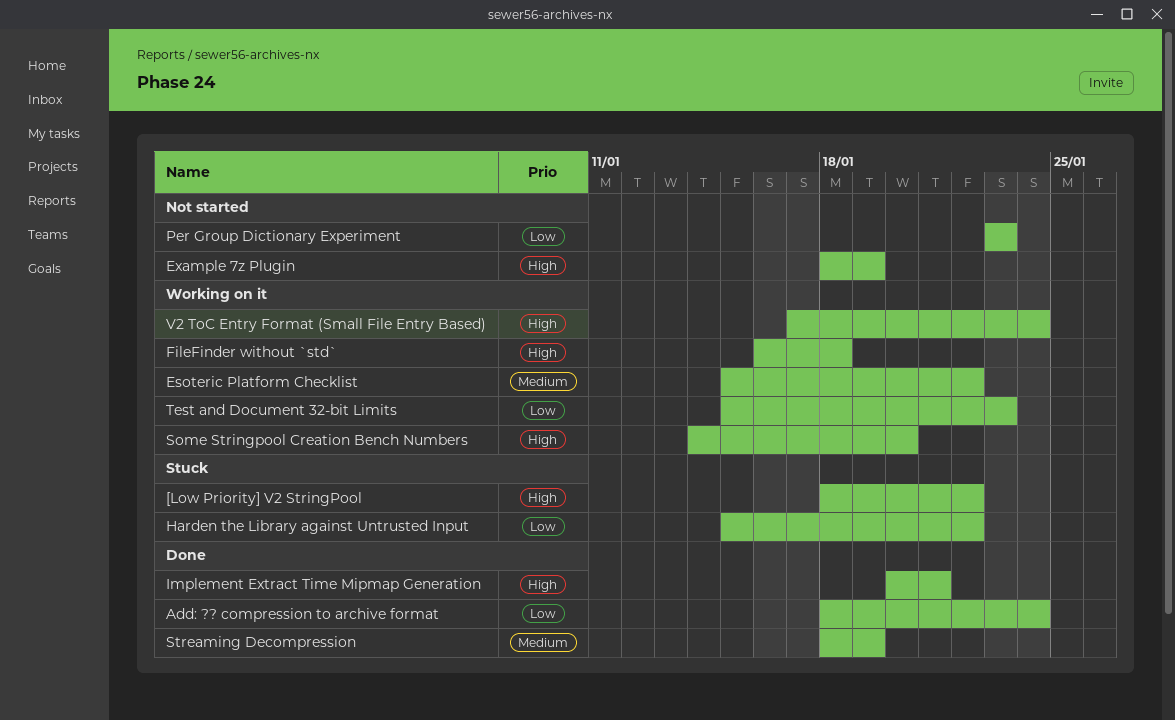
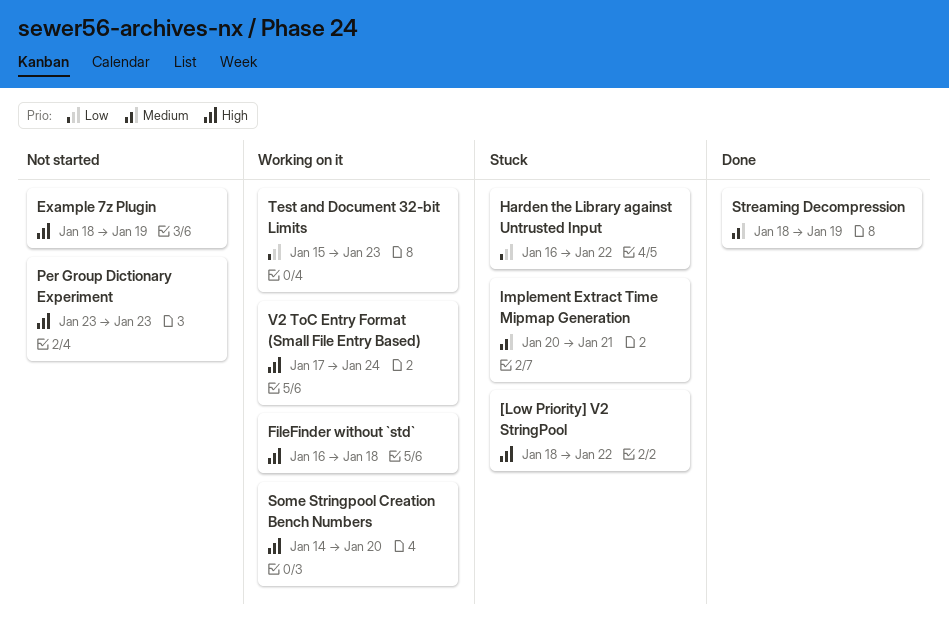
Add: ?? compression to archive format: present -> none
Esoteric Platform Checklist: present -> none
Harden the Library against Untrusted Input, start: Jan 15 -> Jan 16
Implement Extract Time Mipmap Generation, status: Done -> Stuck
Implement Extract Time Mipmap Generation, priority: High -> Medium
Per Group Dictionary Experiment, priority: Low -> High

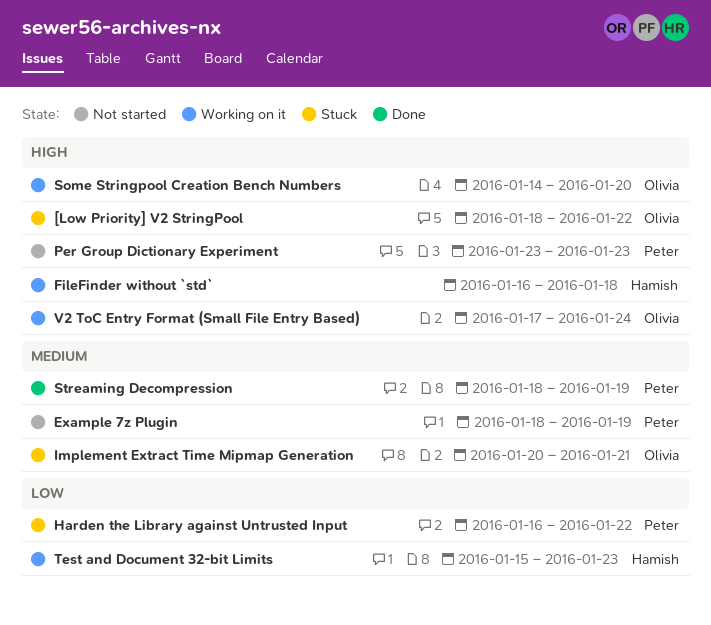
Example 7z Plugin, priority: High -> Medium

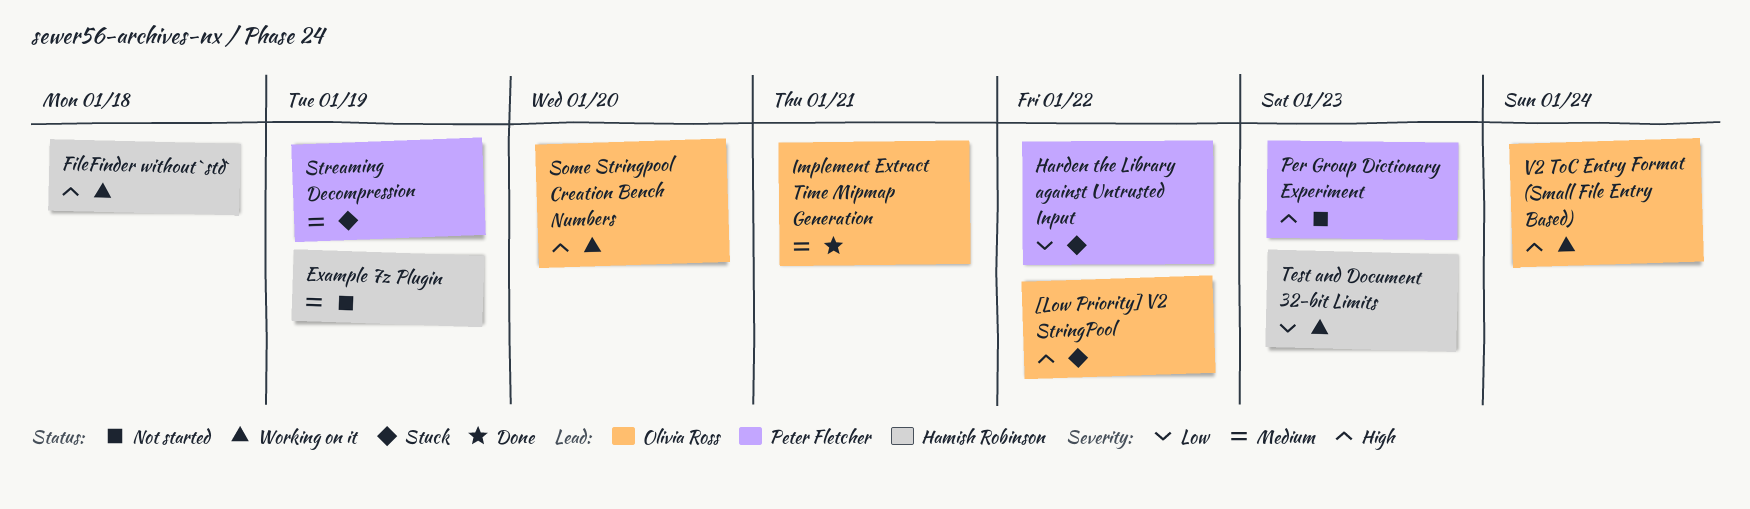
Example 7z Plugin, owner: Peter Fletcher -> Hamish Robinson
Implement Extract Time Mipmap Generation, status: Stuck -> Done
Streaming Decompression, status: Done -> Stuck

